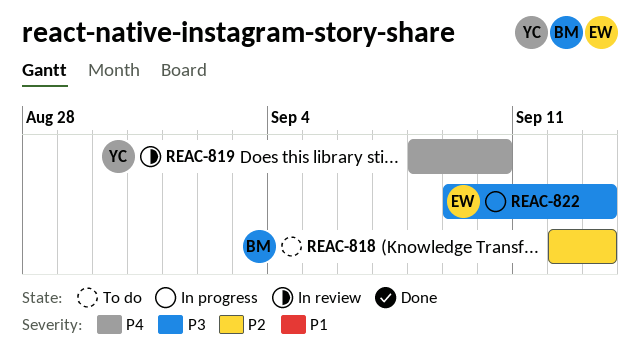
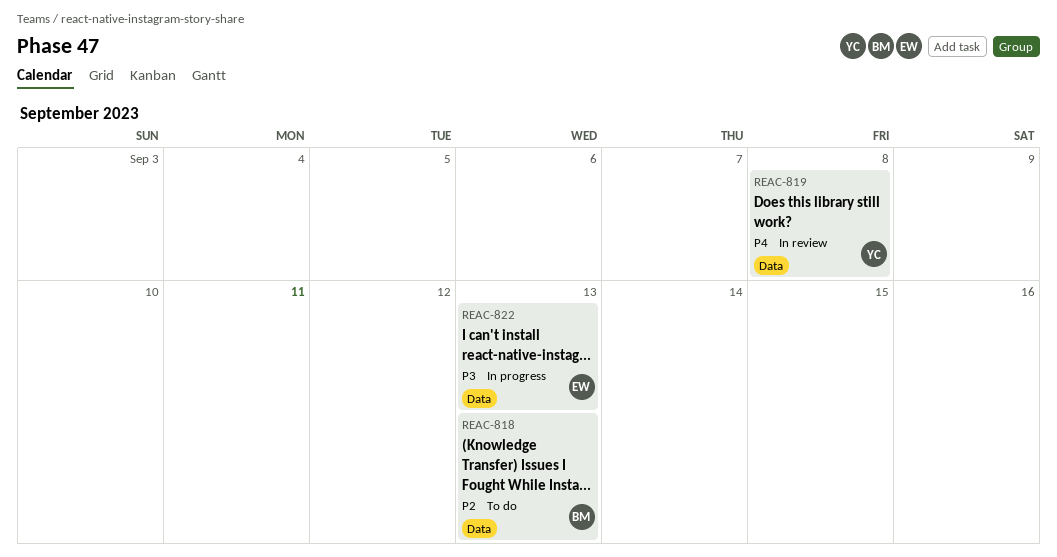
REAC-819, due: Sep 10 -> Sep 8

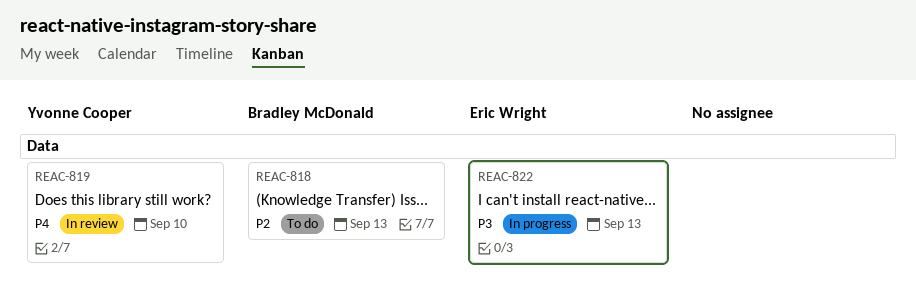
REAC-819, due: Sep 8 -> Sep 10

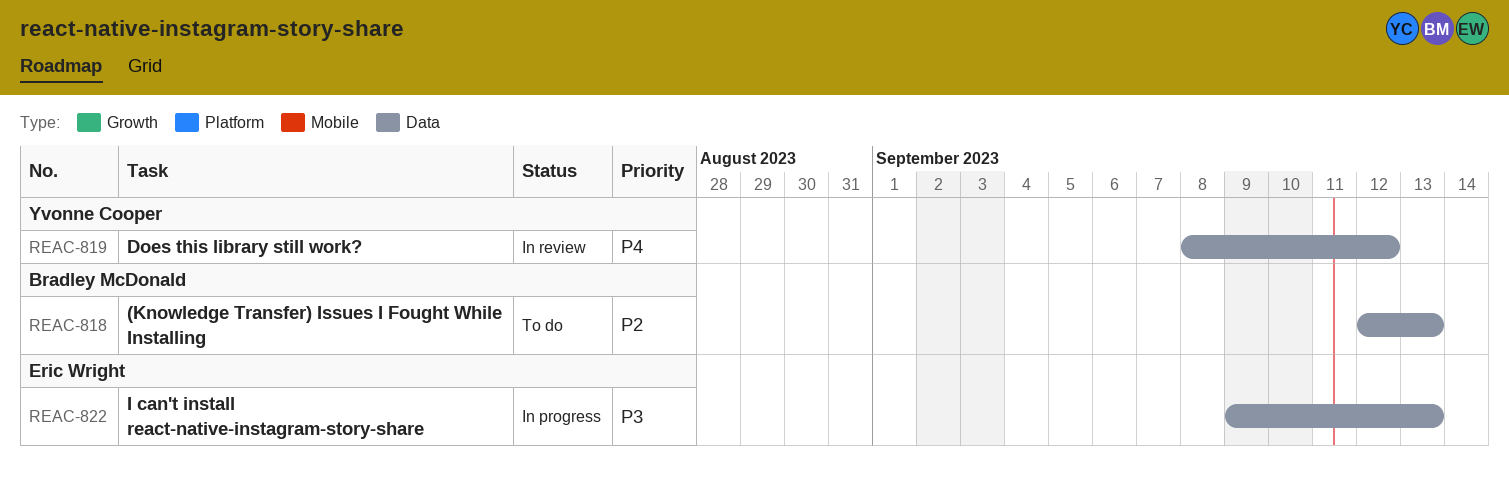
REAC-819, due: Sep 10 -> Sep 12

